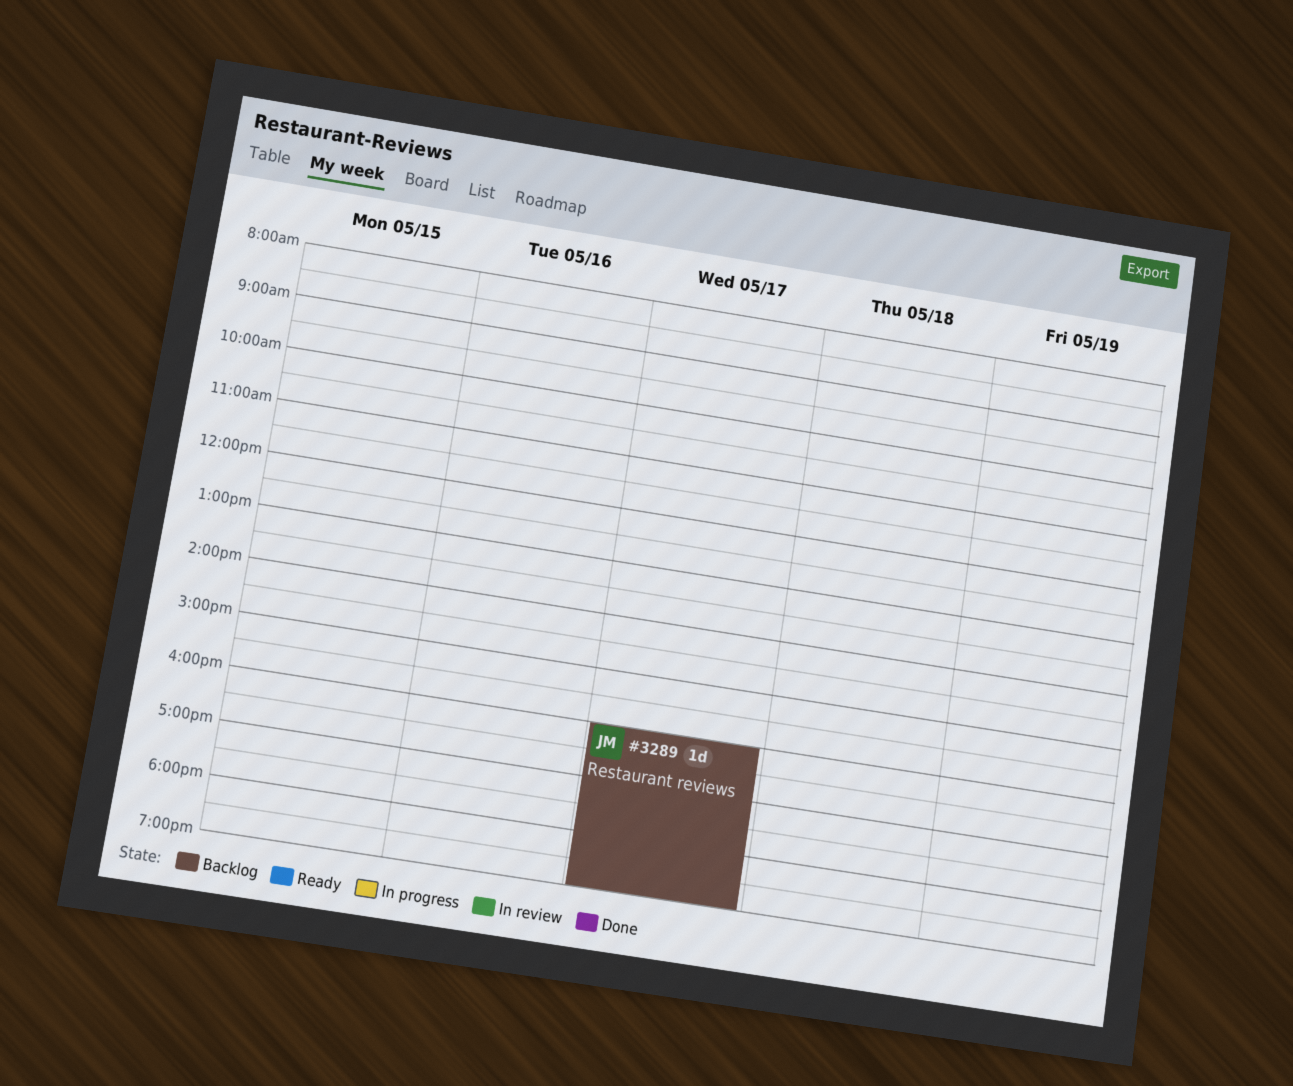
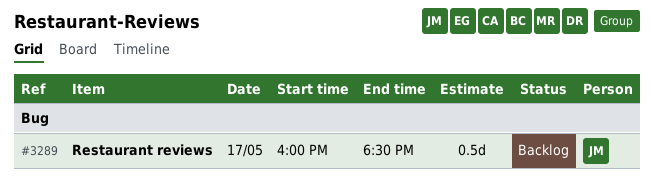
#3289, estimate: 1d -> 0.5d
#3289, ends: 19:00 -> 18:30

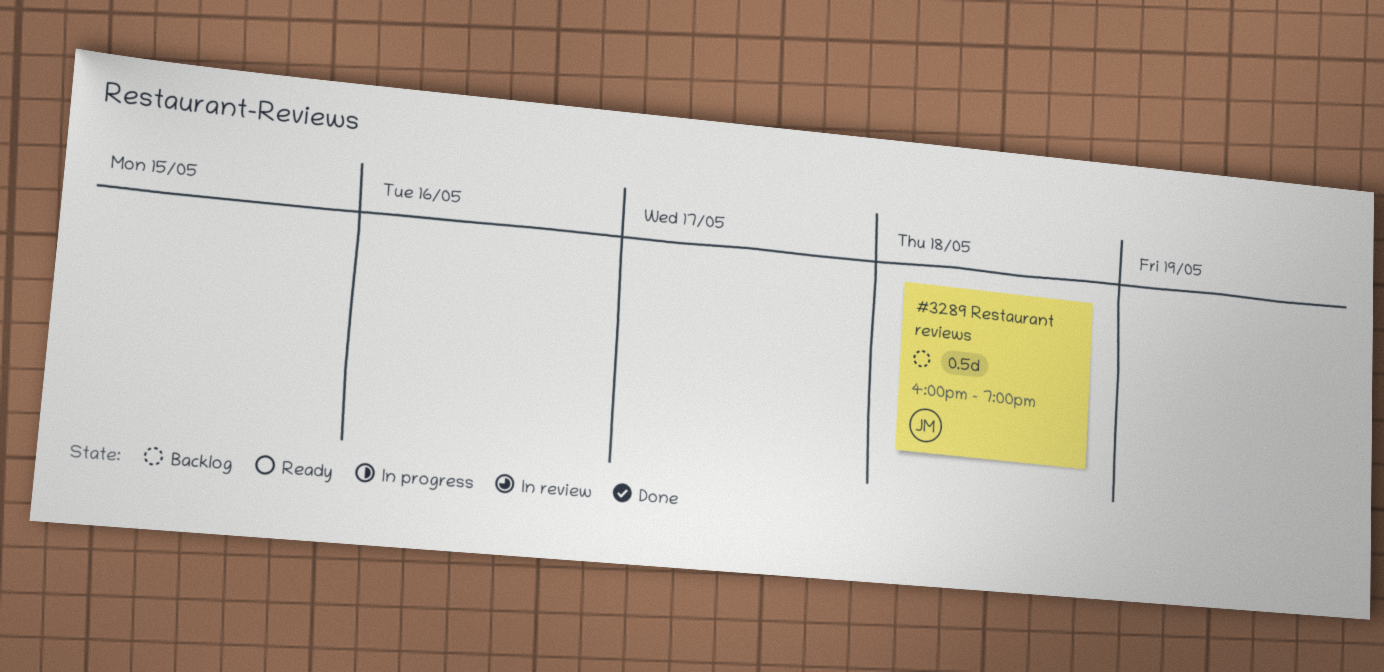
#3289, day: May 17 -> May 18
#3289, ends: 18:30 -> 19:00

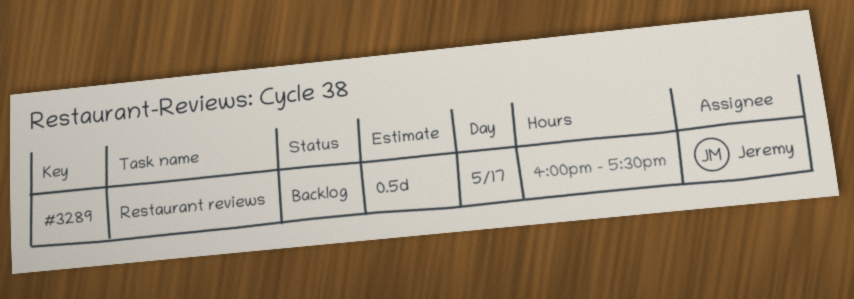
#3289, day: May 18 -> May 17
#3289, ends: 19:00 -> 17:30

